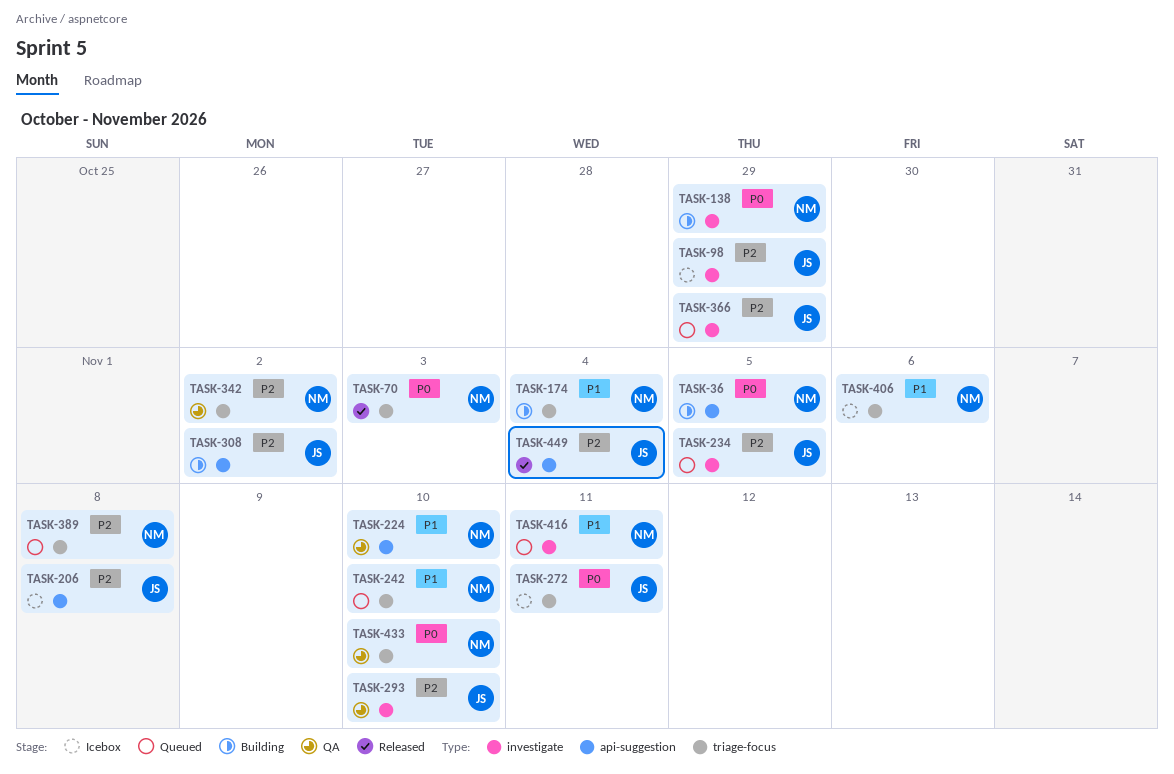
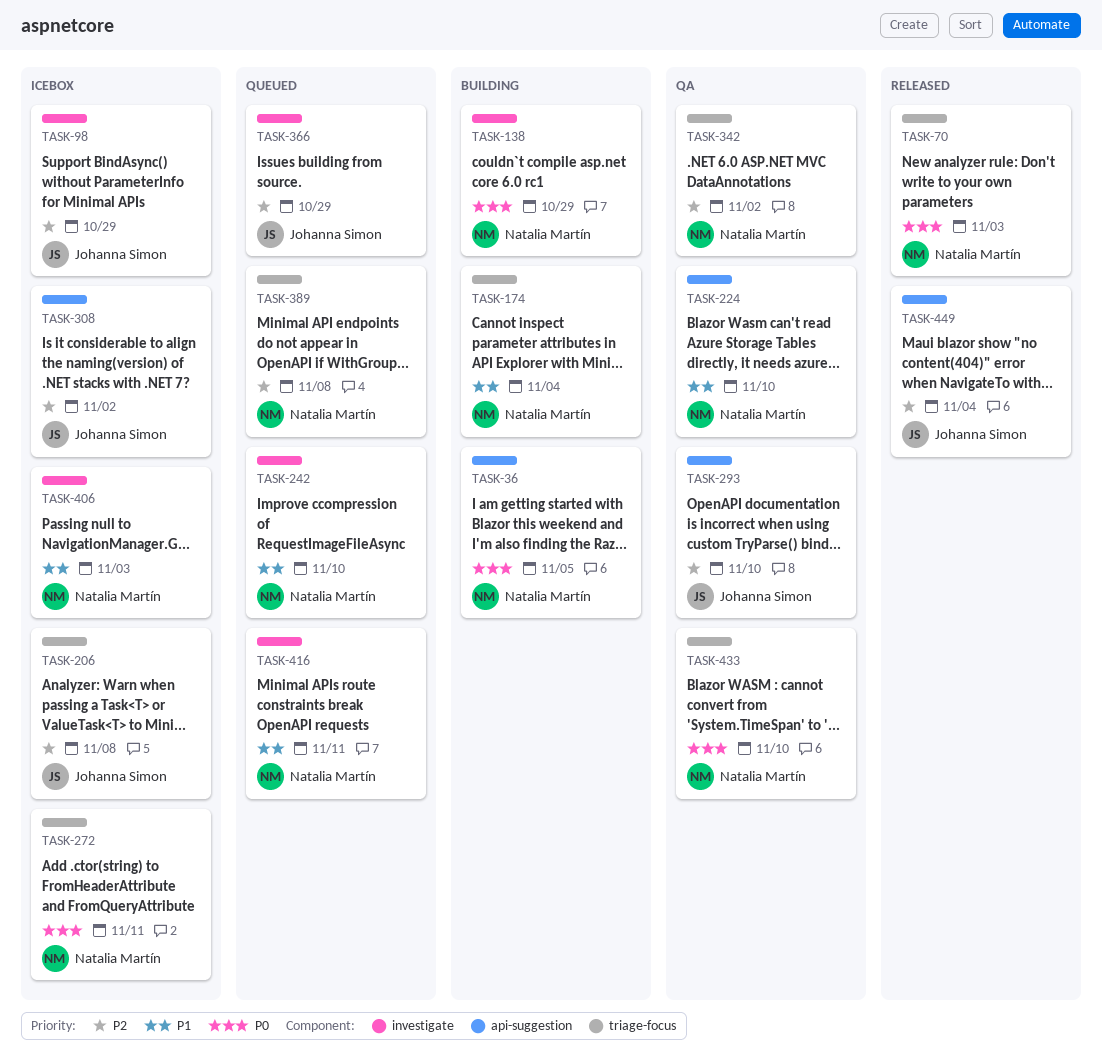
TASK-206, label: api-suggestion -> triage-focus
TASK-234: present -> none
TASK-242, label: triage-focus -> investigate
TASK-272, owner: Johanna Simon -> Natalia Martín
TASK-293, label: investigate -> api-suggestion
TASK-308, status: Building -> Icebox
TASK-406, label: triage-focus -> investigate
TASK-406, due: Nov 6 -> Nov 3

